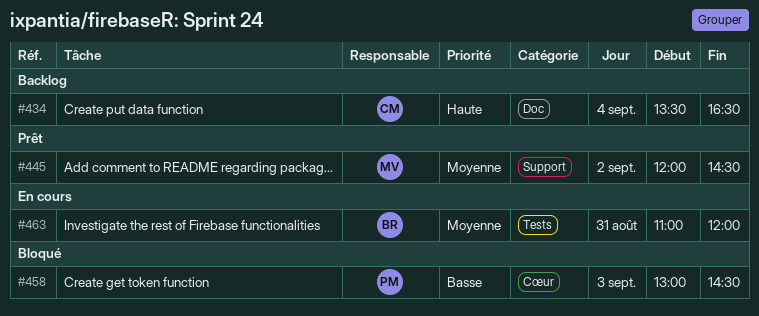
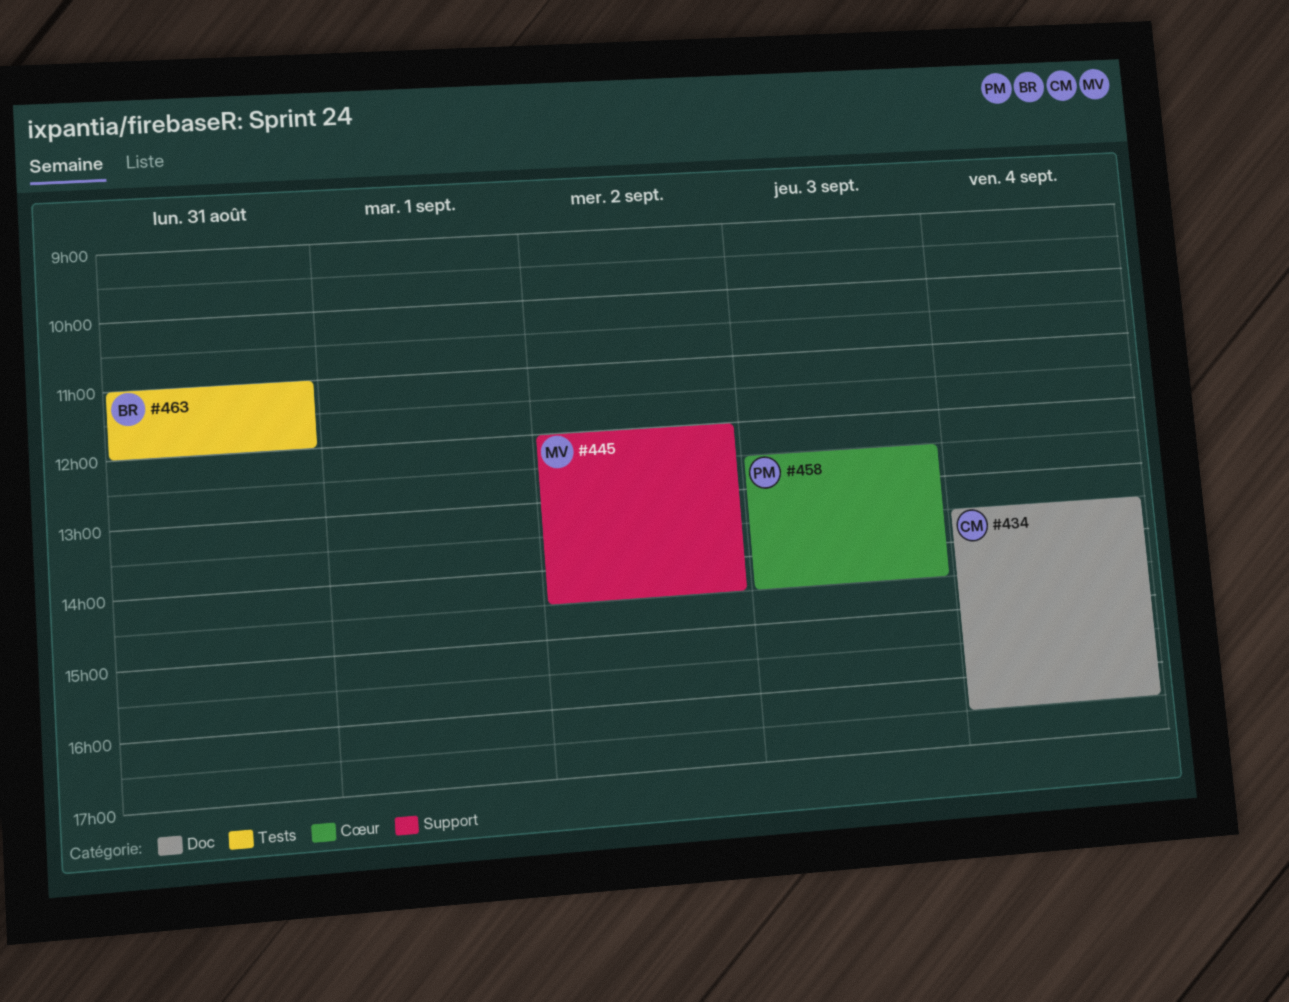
#458, begins: 13:00 -> 12:30

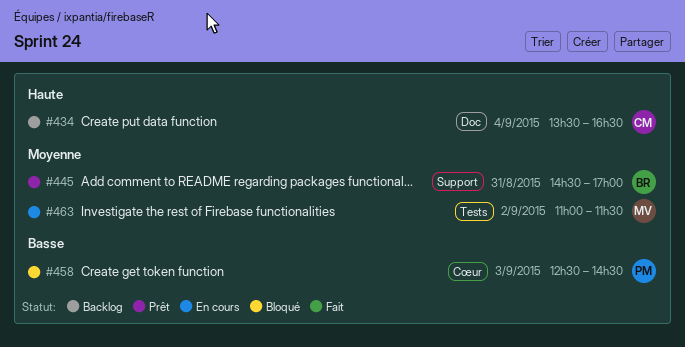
#445, owner: MV -> BR
#445, day: Sep 2 -> Aug 31
#445, begins: 12:00 -> 14:30
#445, ends: 14:30 -> 17:00
#463, owner: BR -> MV
#463, day: Aug 31 -> Sep 2
#463, ends: 12:00 -> 11:30

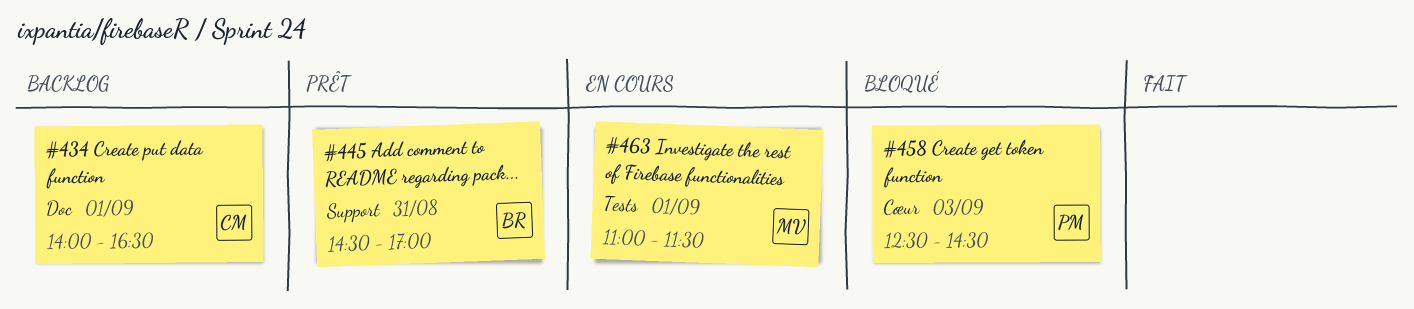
#434, day: Sep 4 -> Sep 1
#434, begins: 13:30 -> 14:00
#463, day: Sep 2 -> Sep 1

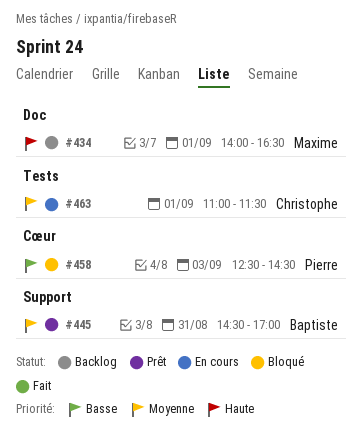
#434, owner: Christophe -> Maxime
#463, owner: Maxime -> Christophe

